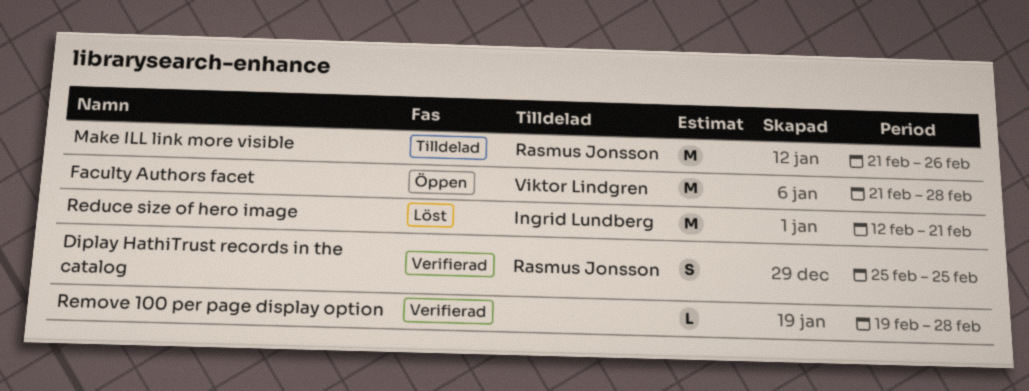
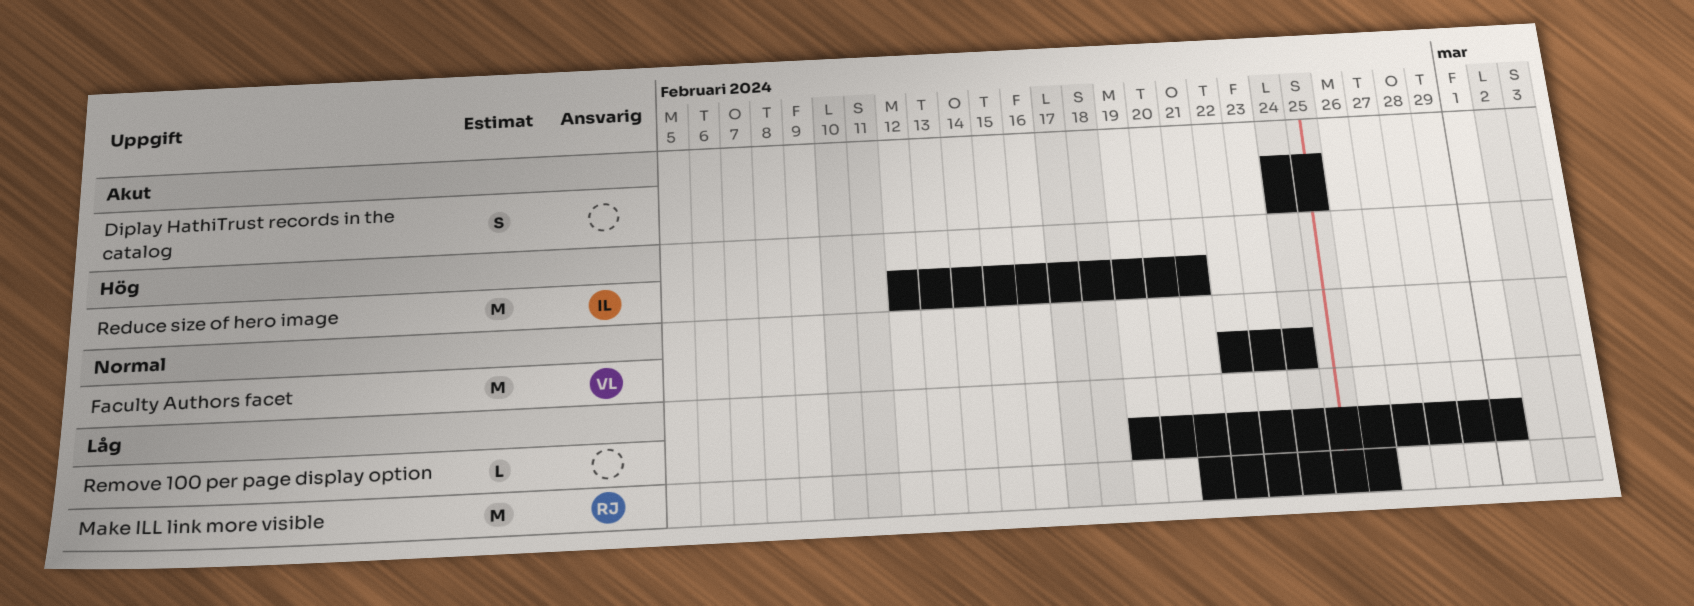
Diplay HathiTrust records in the catalog, owner: Rasmus Jonsson -> none
Diplay HathiTrust records in the catalog, start: Feb 25 -> Feb 24
Faculty Authors facet, start: Feb 21 -> Feb 22
Faculty Authors facet, due: Feb 28 -> Feb 24
Remove 100 per page display option, due: Feb 28 -> Mar 1

